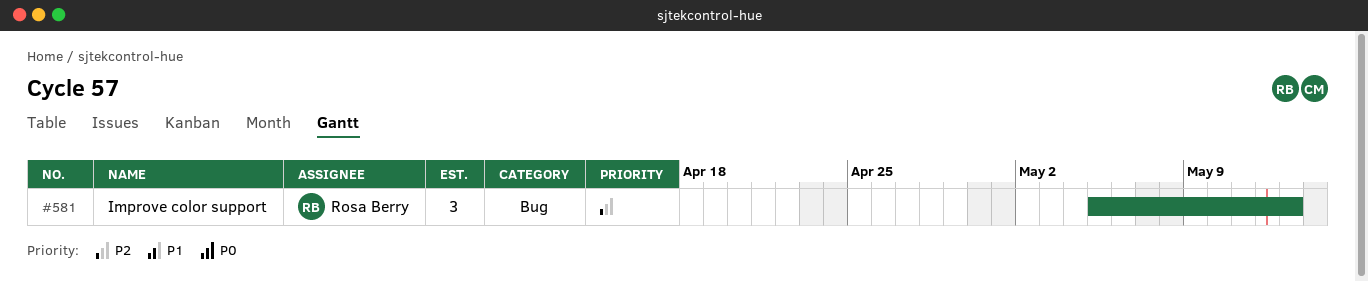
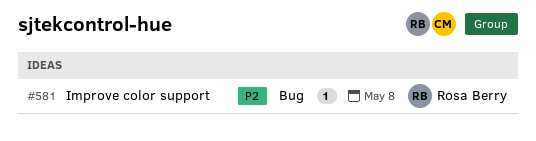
#581, estimate: 3 -> 1
#581, due: May 13 -> May 8

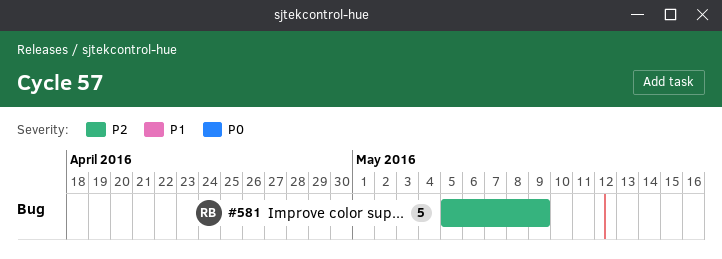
#581, estimate: 1 -> 5
#581, due: May 8 -> May 9

